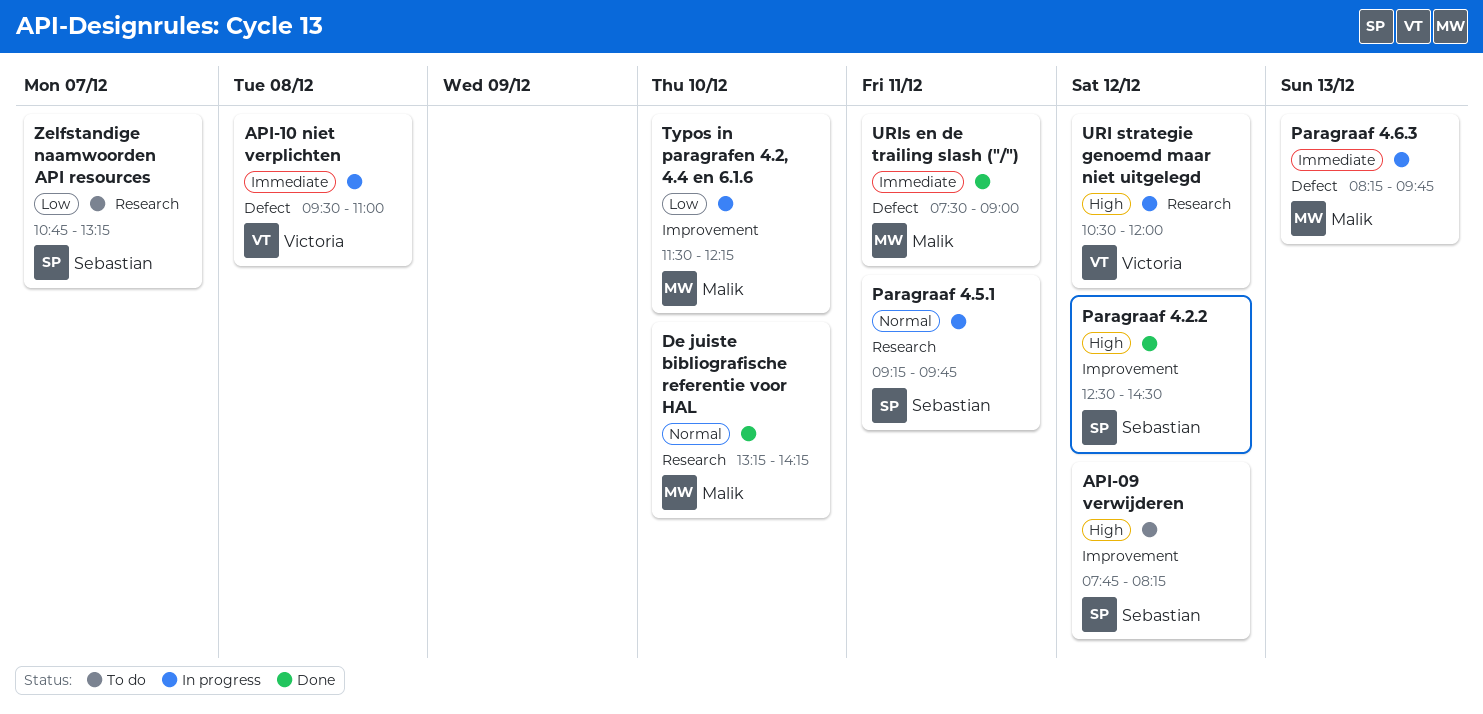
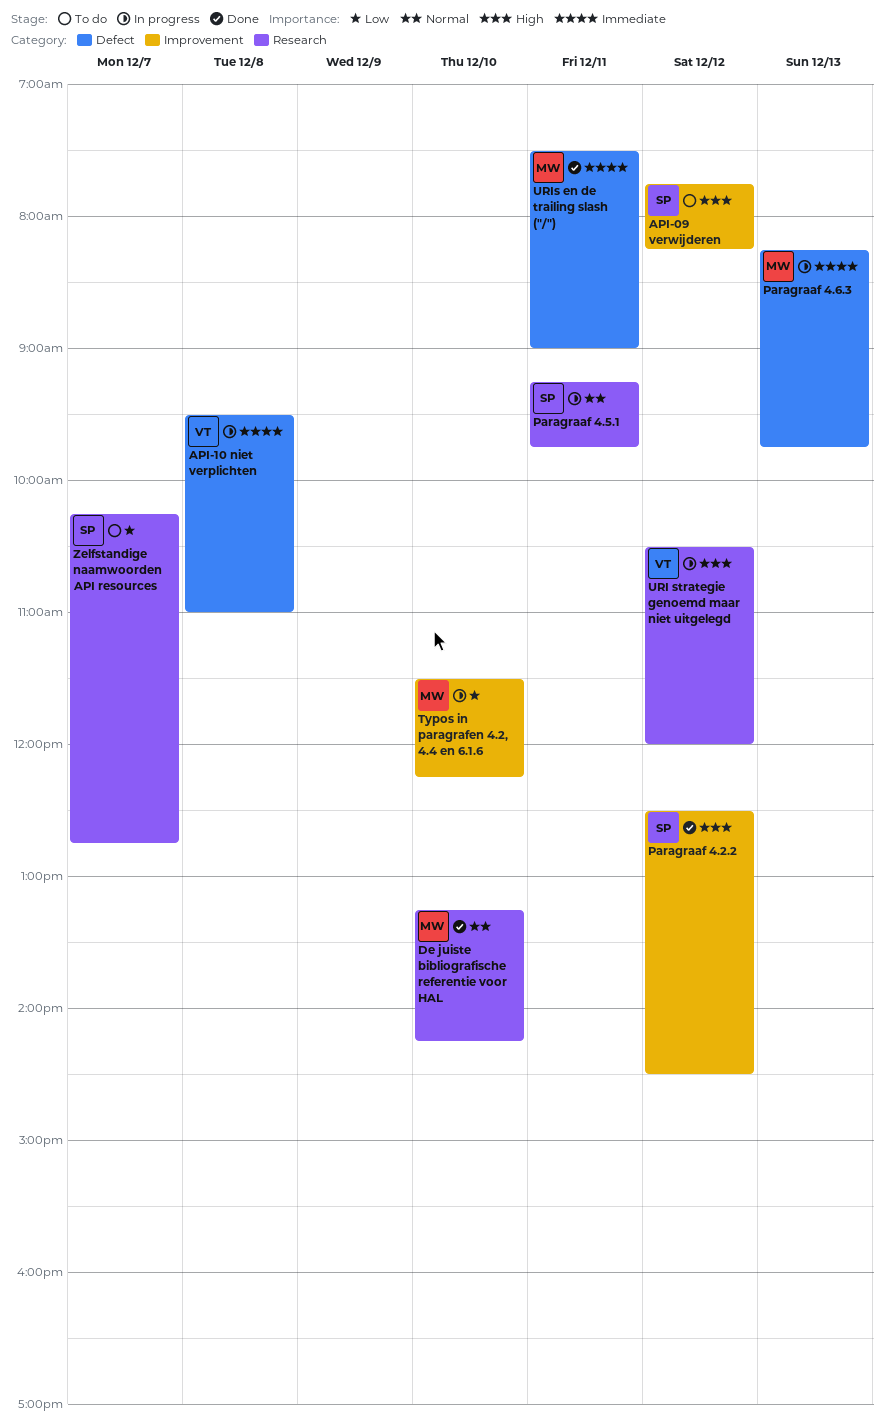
Zelfstandige naamwoorden API resources, begins: 10:45 -> 10:15
Zelfstandige naamwoorden API resources, ends: 13:15 -> 12:45

